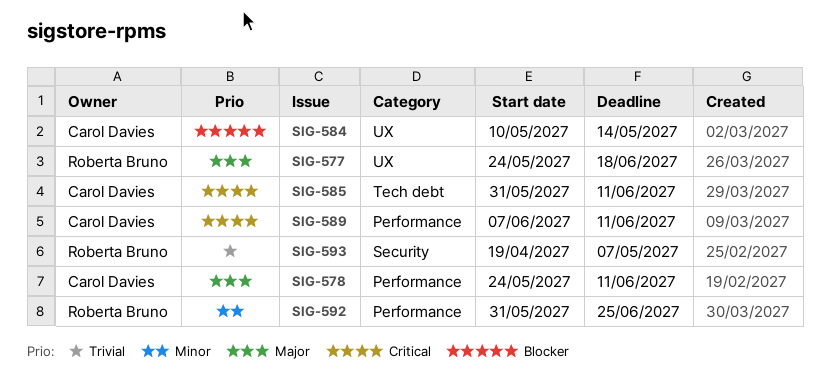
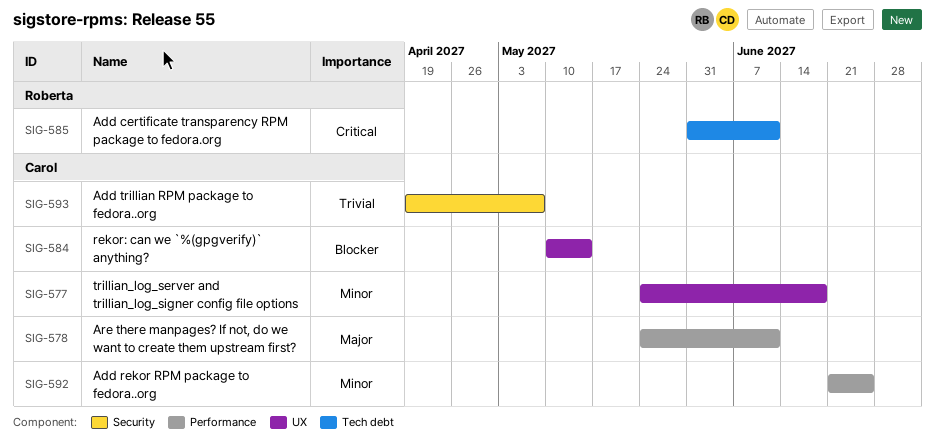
SIG-577, owner: Roberta Bruno -> Carol Davies
SIG-577, priority: Major -> Minor
SIG-585, owner: Carol Davies -> Roberta Bruno
SIG-589: present -> none
SIG-592, owner: Roberta Bruno -> Carol Davies
SIG-592, start: May 31 -> Jun 21
SIG-593, owner: Roberta Bruno -> Carol Davies

